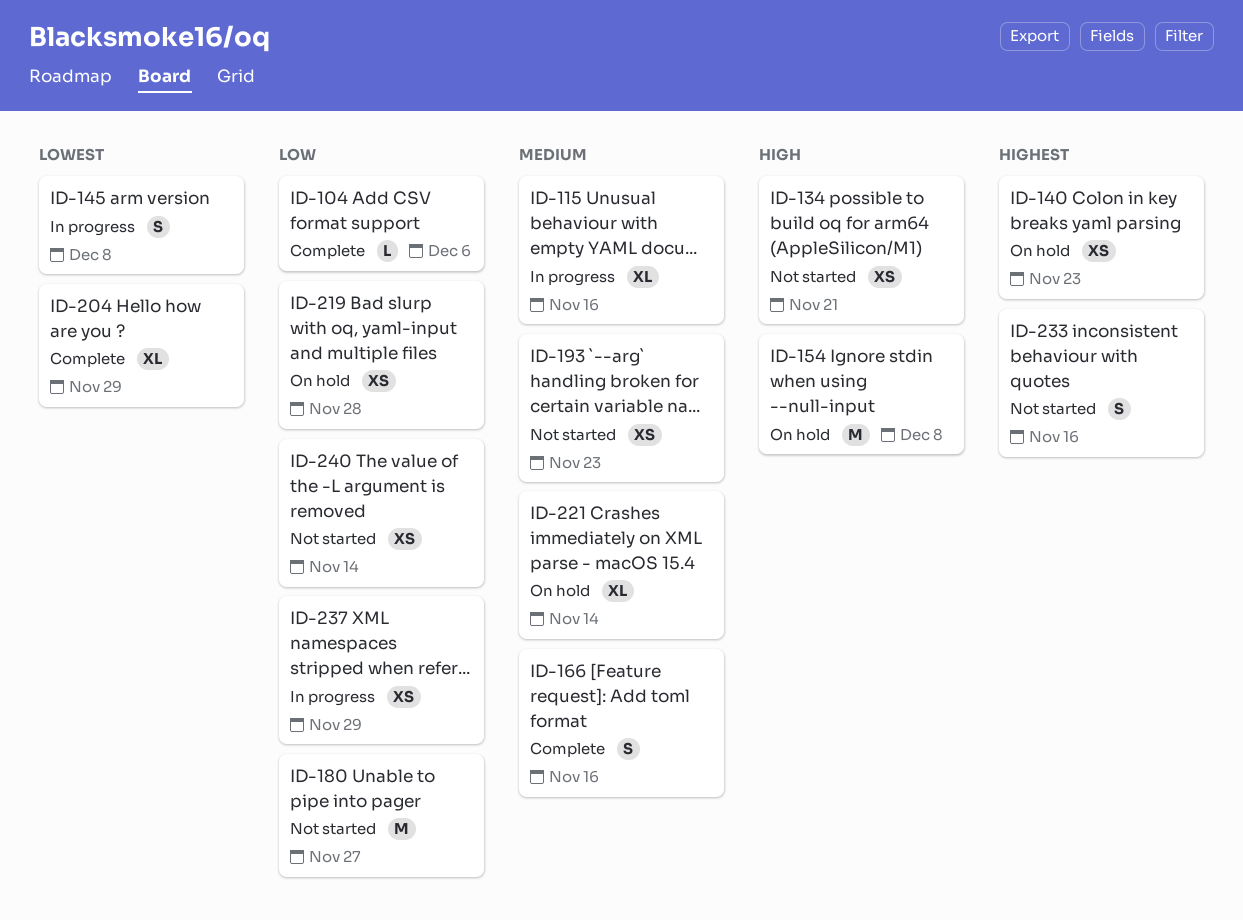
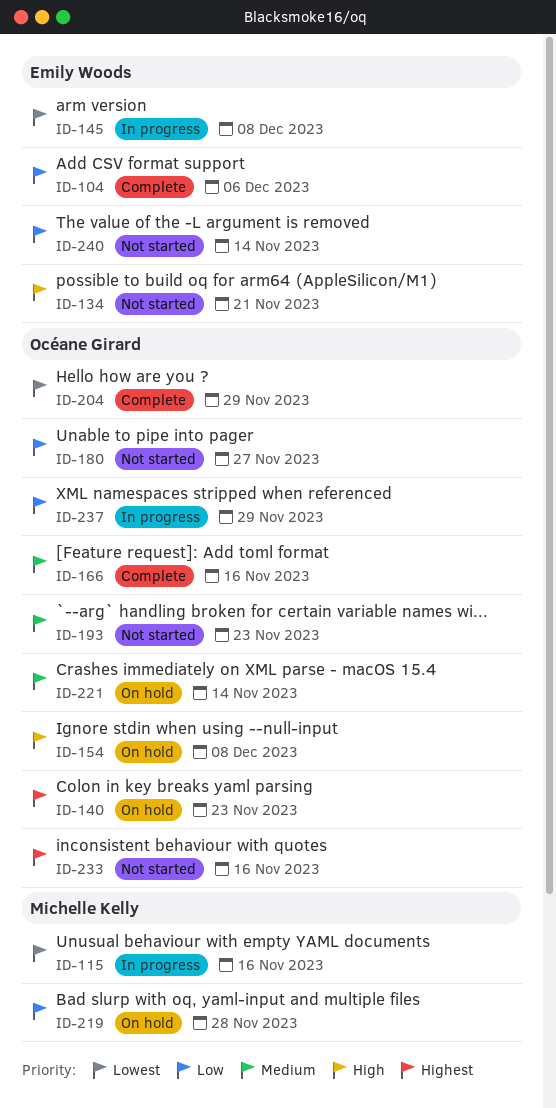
ID-115, priority: Medium -> Lowest

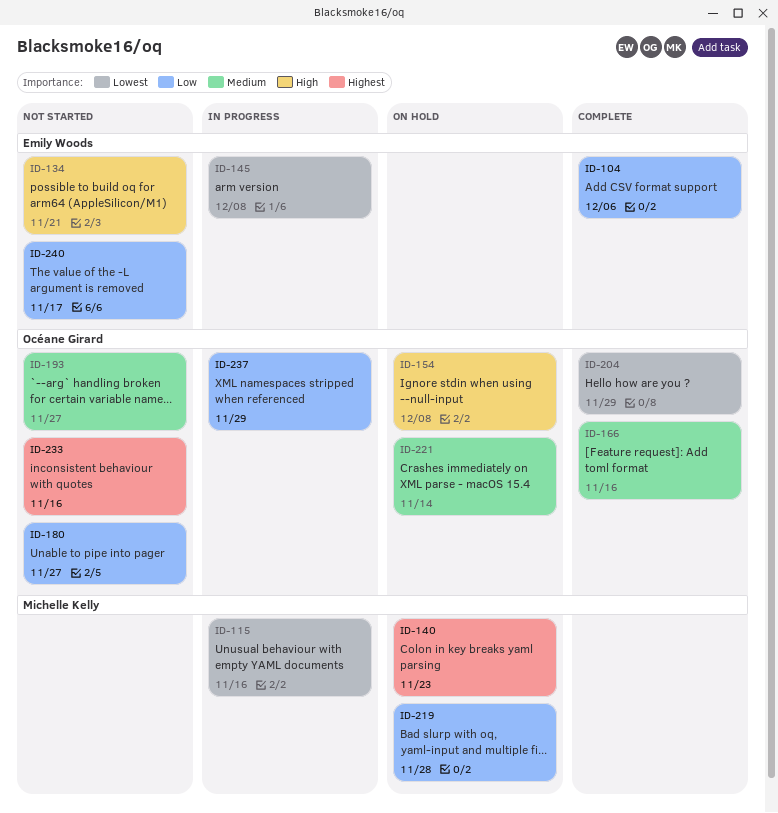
ID-140, owner: Océane Girard -> Michelle Kelly
ID-193, due: Nov 23 -> Nov 27
ID-240, due: Nov 14 -> Nov 17

